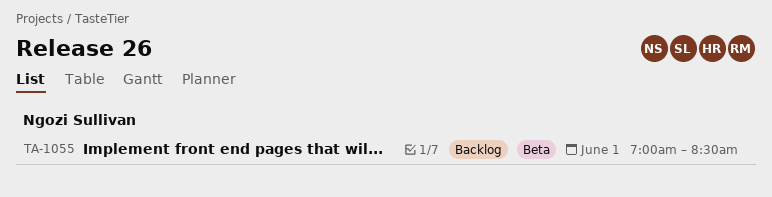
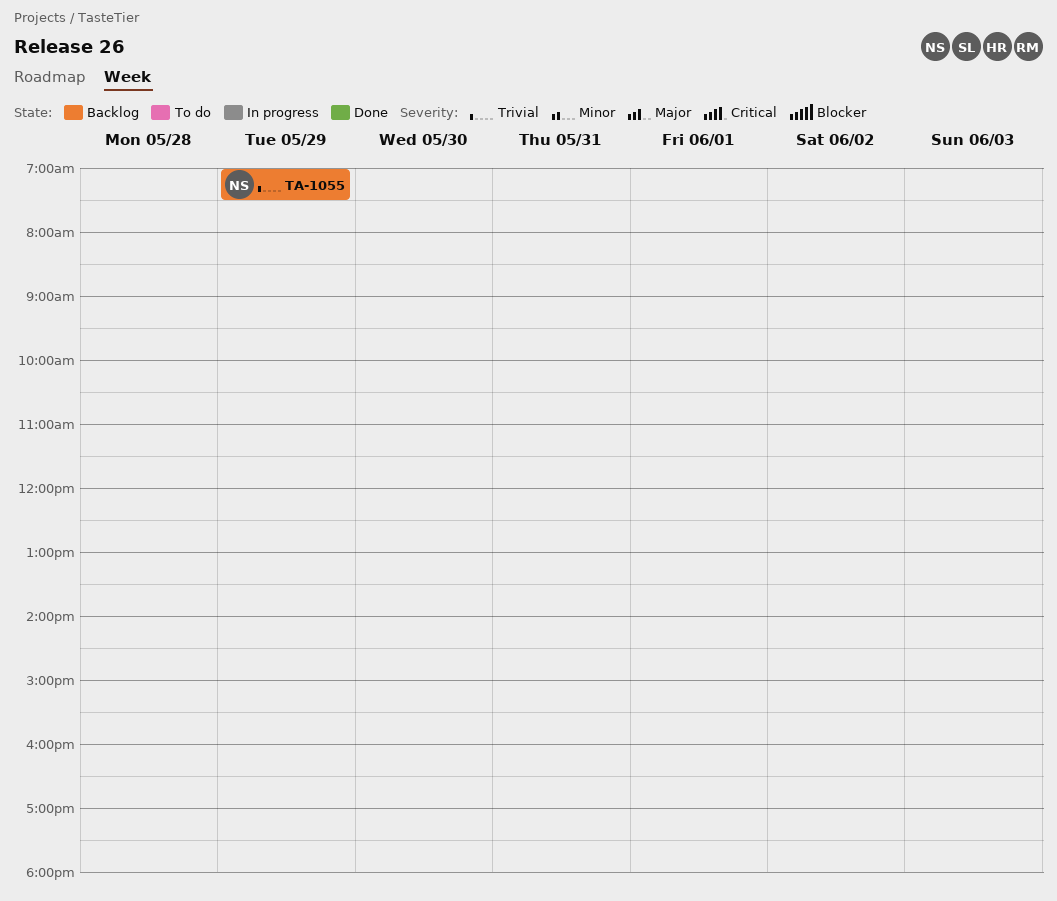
TA-1055, day: Jun 1 -> May 29
TA-1055, ends: 08:30 -> 07:30

